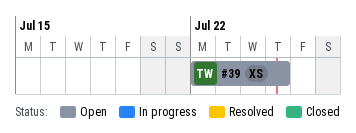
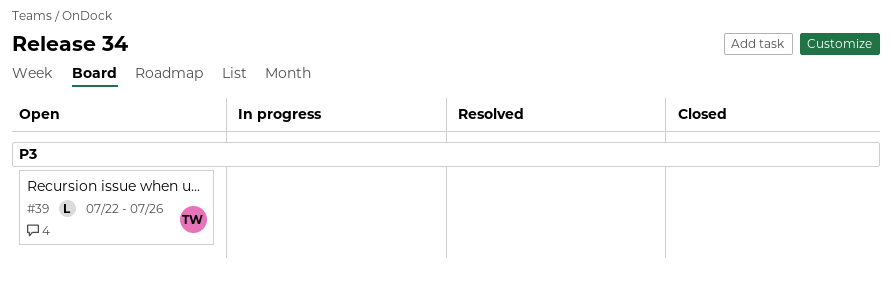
#39, estimate: XS -> L
#39, due: Jul 25 -> Jul 26

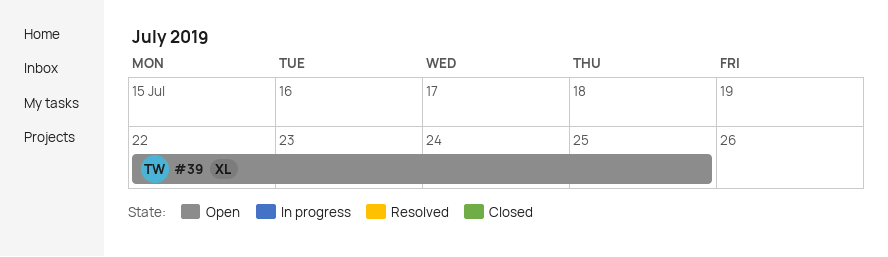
#39, estimate: L -> XL
#39, due: Jul 26 -> Jul 25

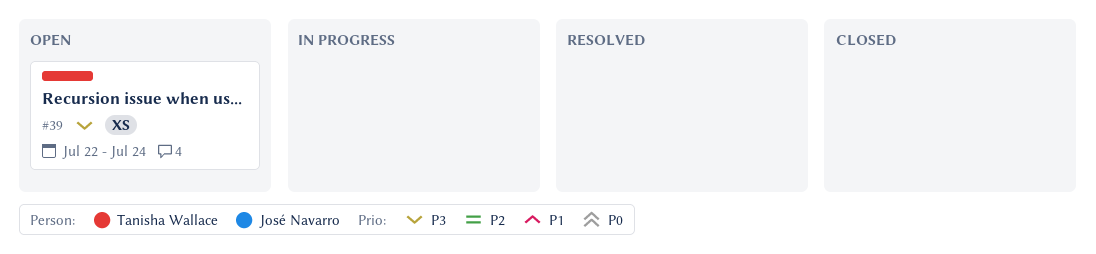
#39, estimate: XL -> XS
#39, due: Jul 25 -> Jul 24

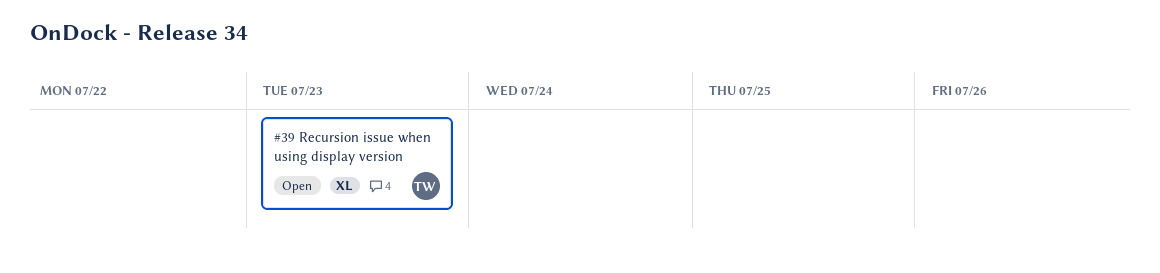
#39, estimate: XS -> XL
#39, due: Jul 24 -> Jul 23

